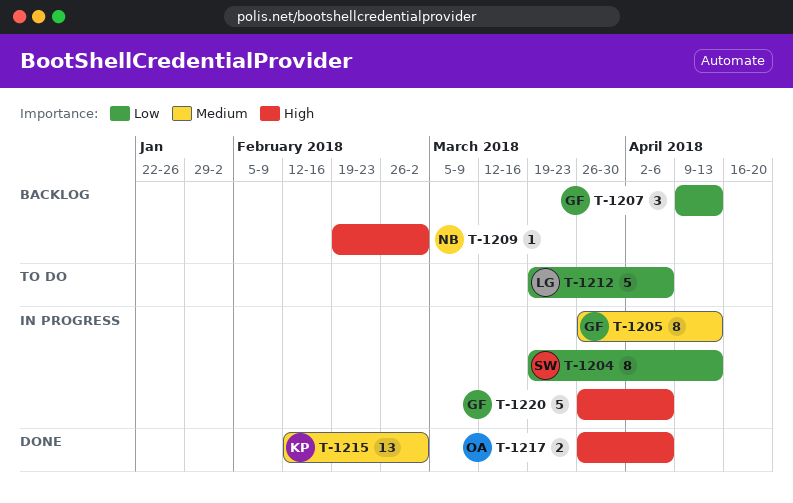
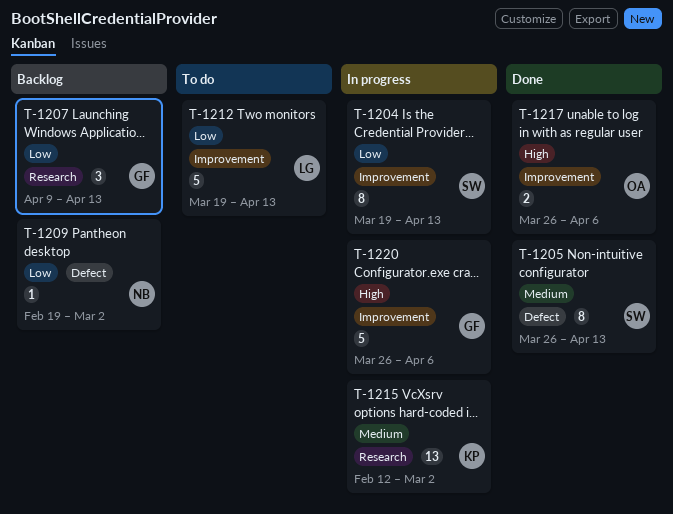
T-1205, status: In progress -> Done
T-1205, owner: GF -> SW
T-1209, priority: High -> Low
T-1212, due: Apr 6 -> Apr 13
T-1215, status: Done -> In progress

